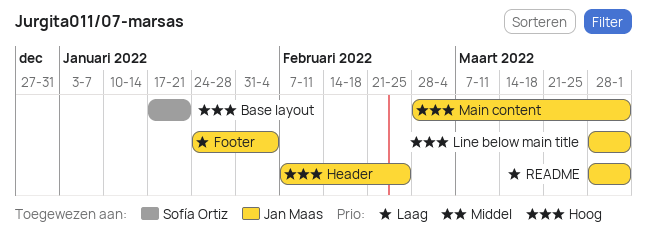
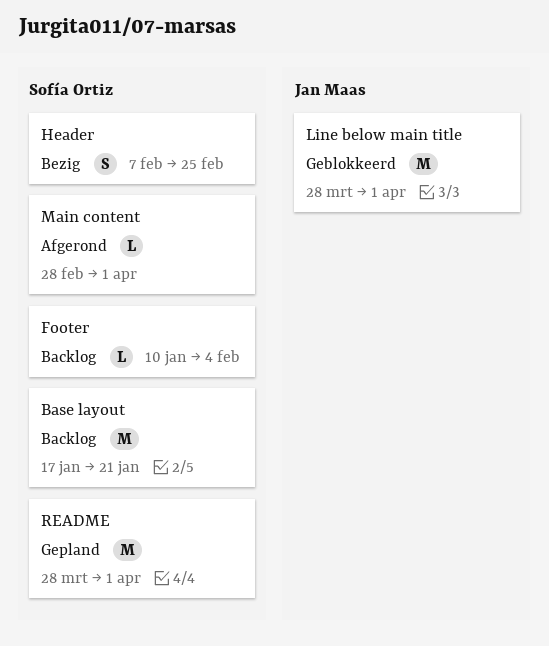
Footer, owner: Jan Maas -> Sofía Ortiz
Footer, start: Jan 24 -> Jan 10
Header, owner: Jan Maas -> Sofía Ortiz
Main content, owner: Jan Maas -> Sofía Ortiz
README, owner: Jan Maas -> Sofía Ortiz

